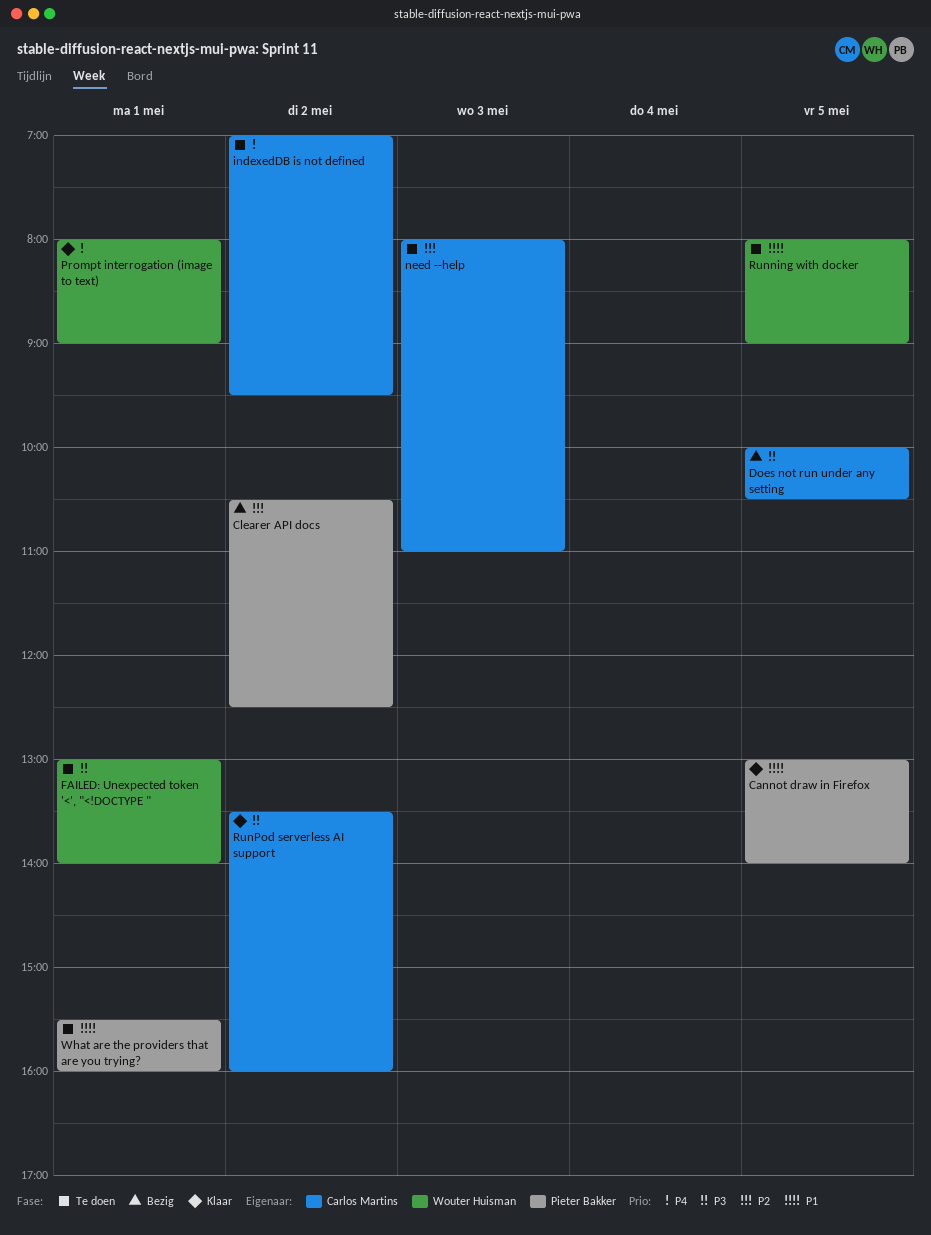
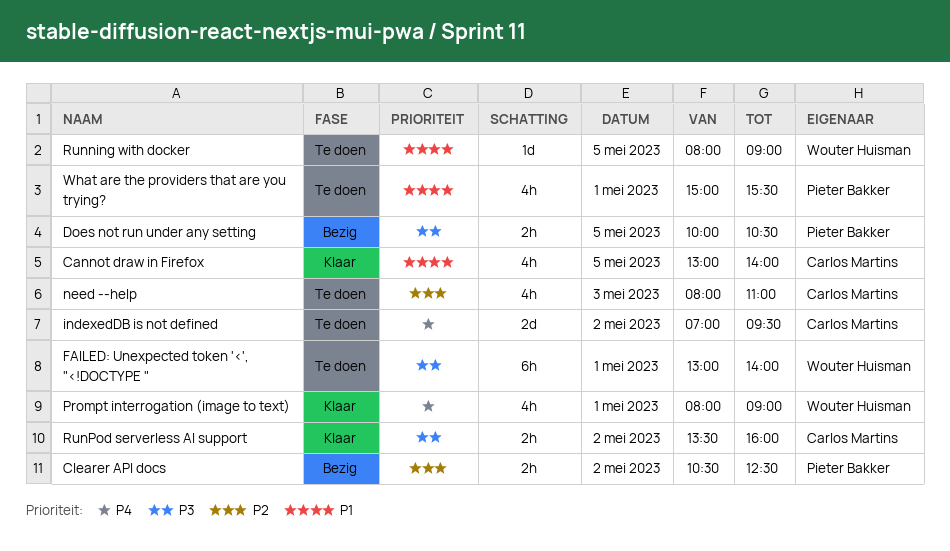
Cannot draw in Firefox, owner: Pieter Bakker -> Carlos Martins
Does not run under any setting, owner: Carlos Martins -> Pieter Bakker
What are the providers that are you trying?, begins: 15:30 -> 15:00
What are the providers that are you trying?, ends: 16:00 -> 15:30

